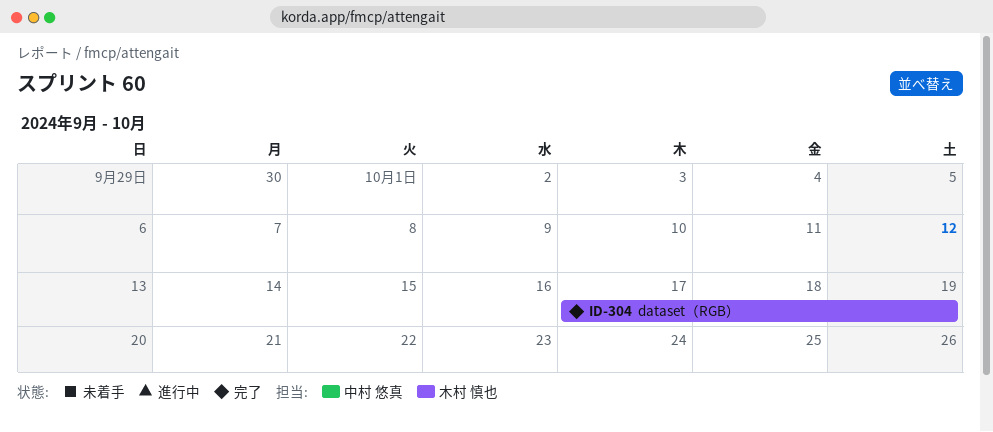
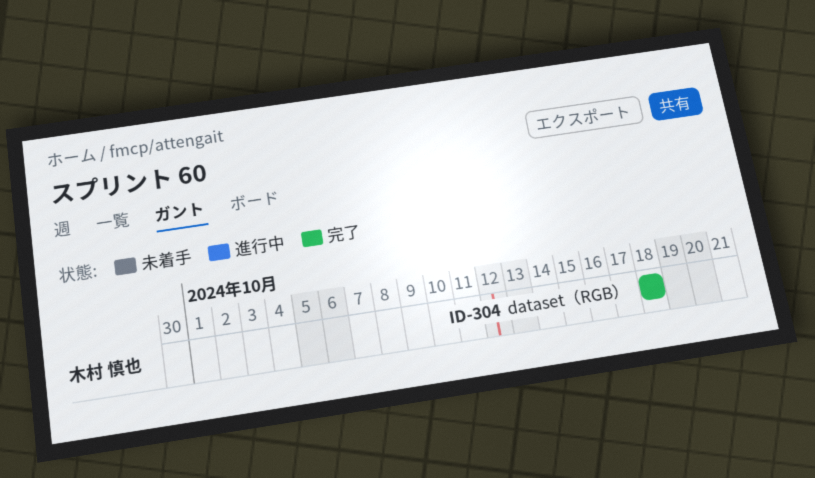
ID-304, start: Oct 17 -> Oct 18
ID-304, due: Oct 19 -> Oct 18

